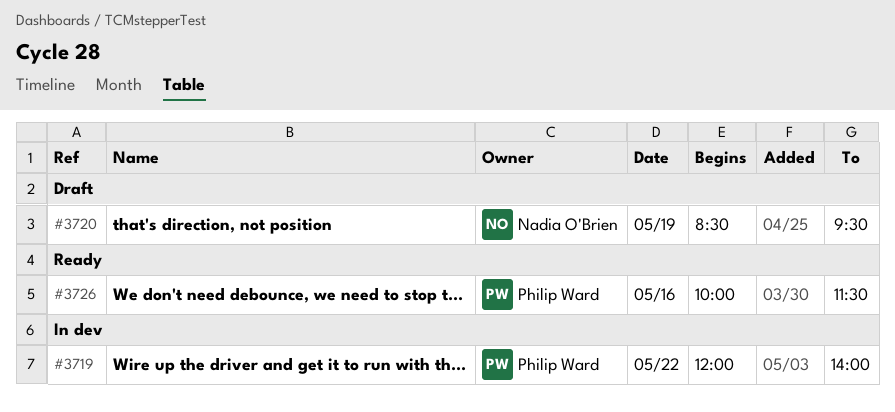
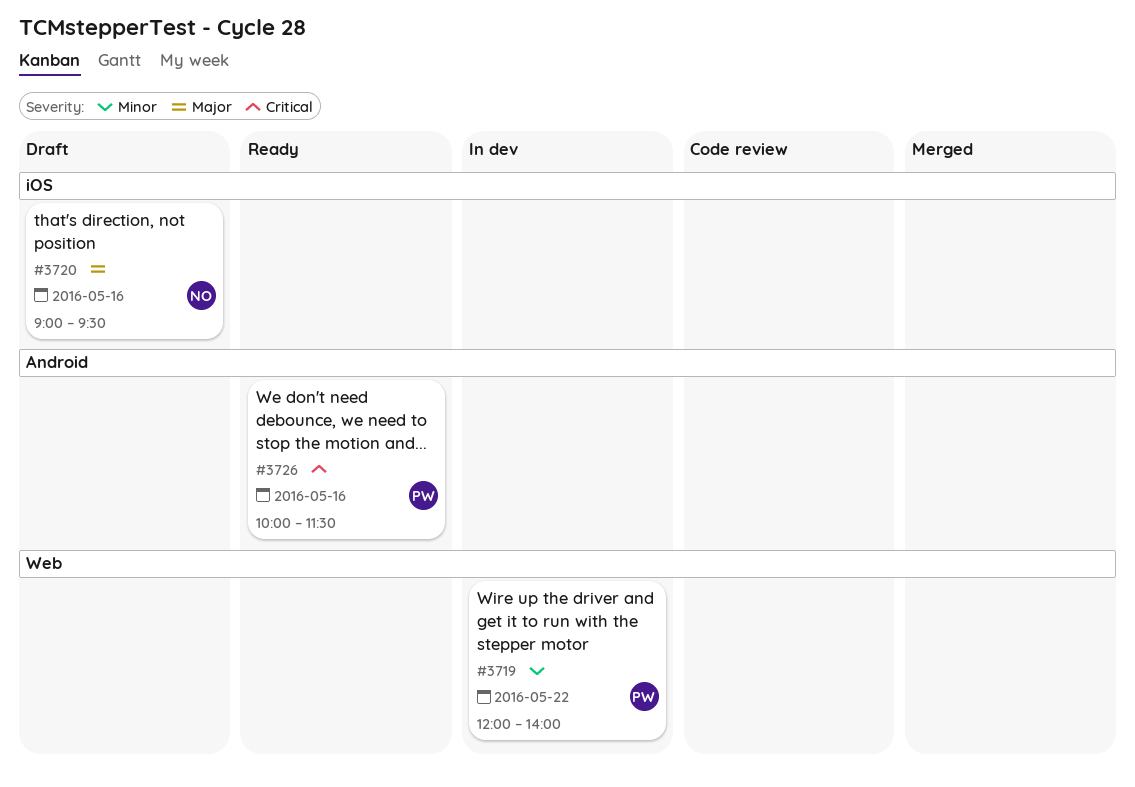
#3720, day: May 19 -> May 16
#3720, begins: 08:30 -> 09:00

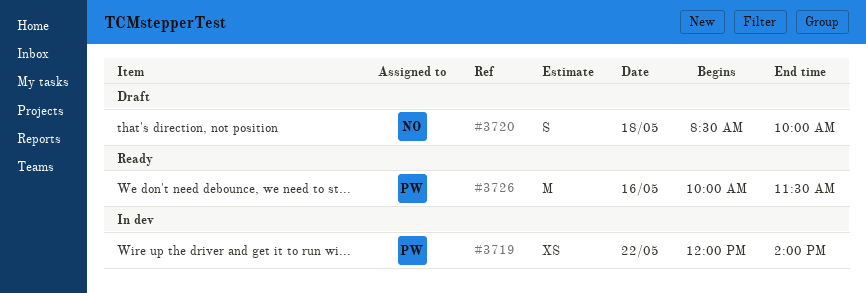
#3720, day: May 16 -> May 18
#3720, begins: 09:00 -> 08:30
#3720, ends: 09:30 -> 10:00

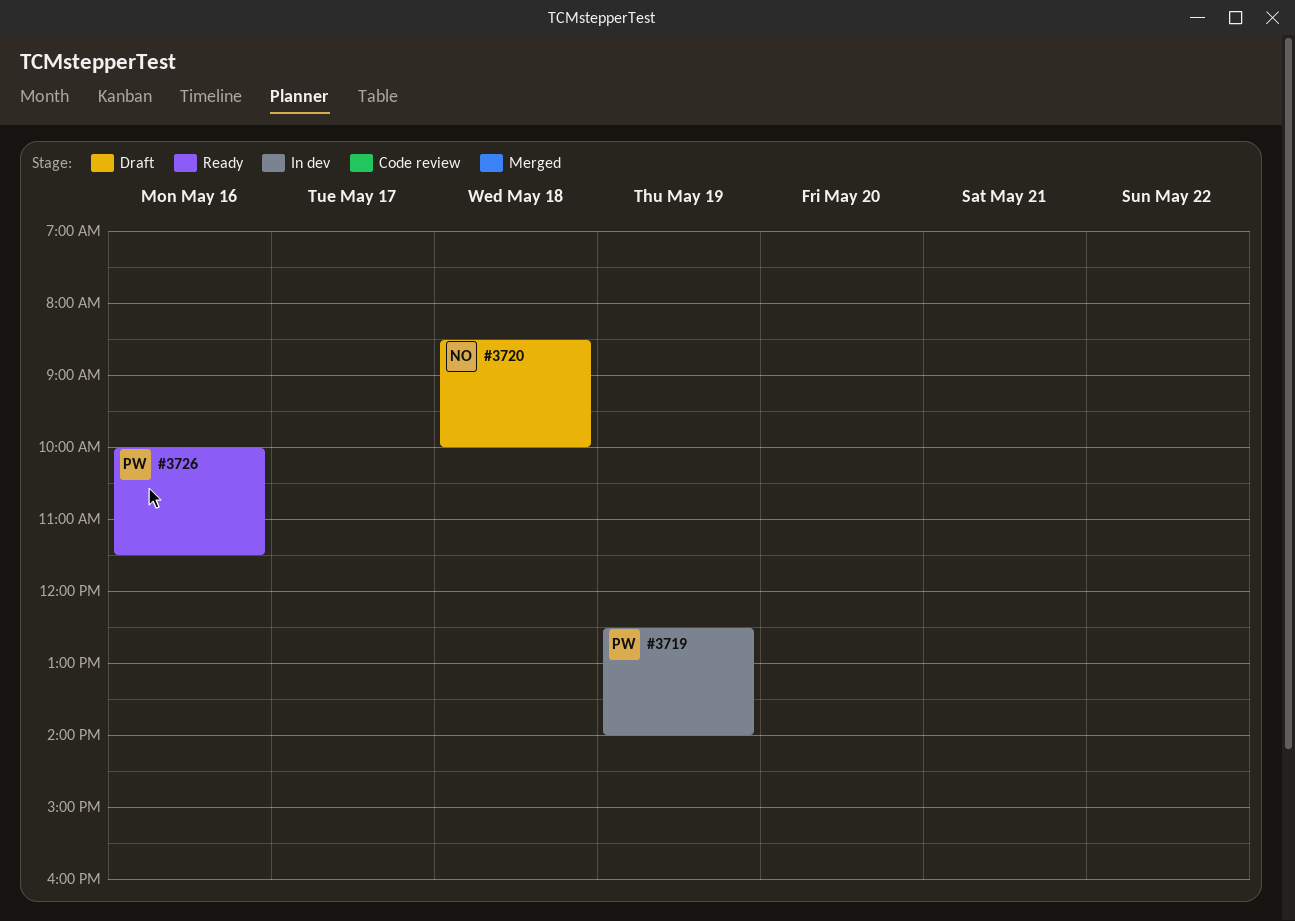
#3719, day: May 22 -> May 19
#3719, begins: 12:00 -> 12:30

